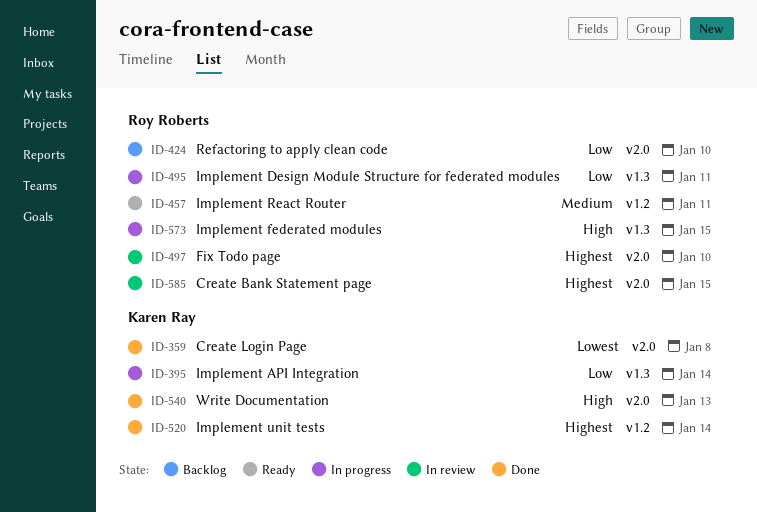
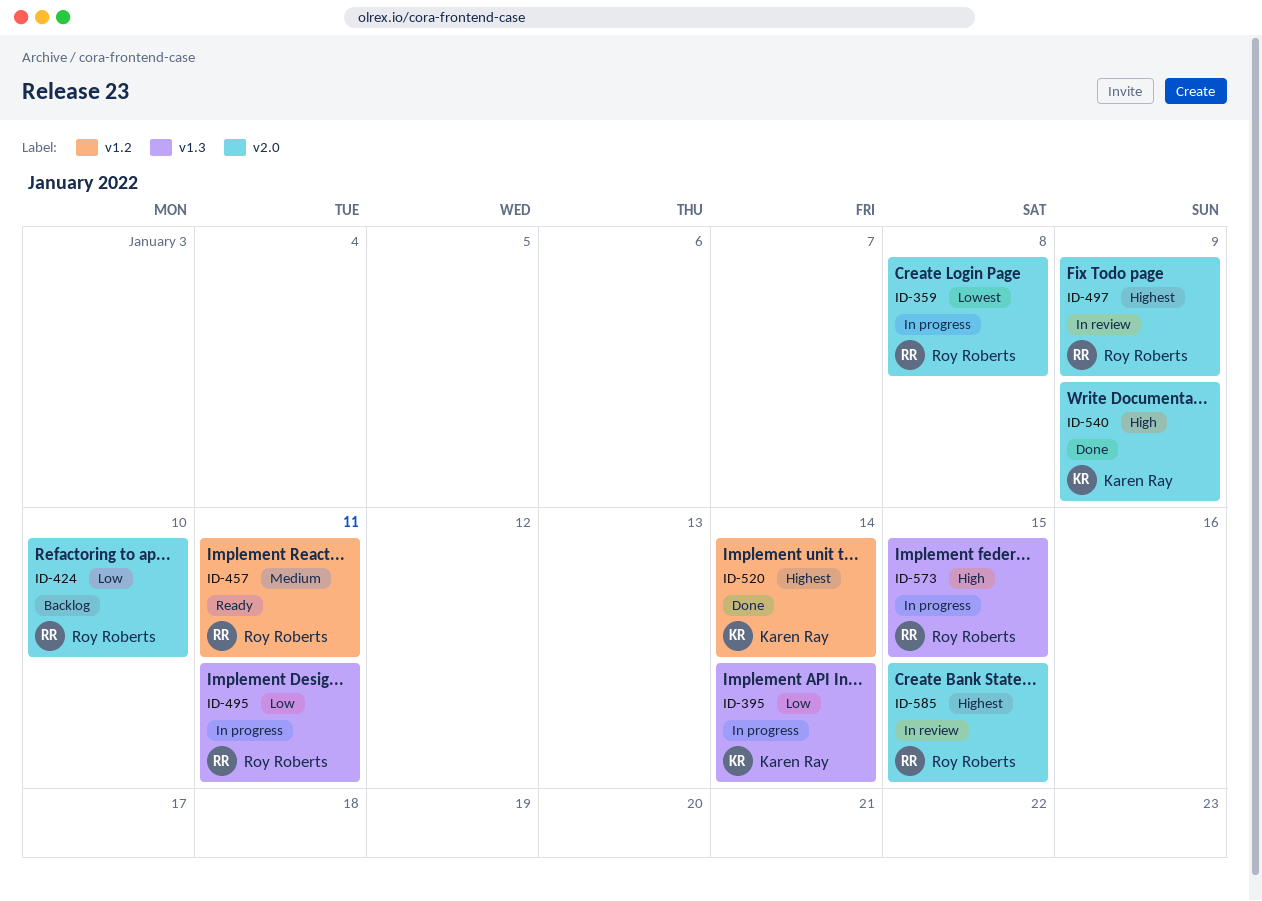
ID-359, status: Done -> In progress
ID-359, owner: Karen Ray -> Roy Roberts
ID-497, due: Jan 10 -> Jan 9
ID-540, due: Jan 13 -> Jan 9

